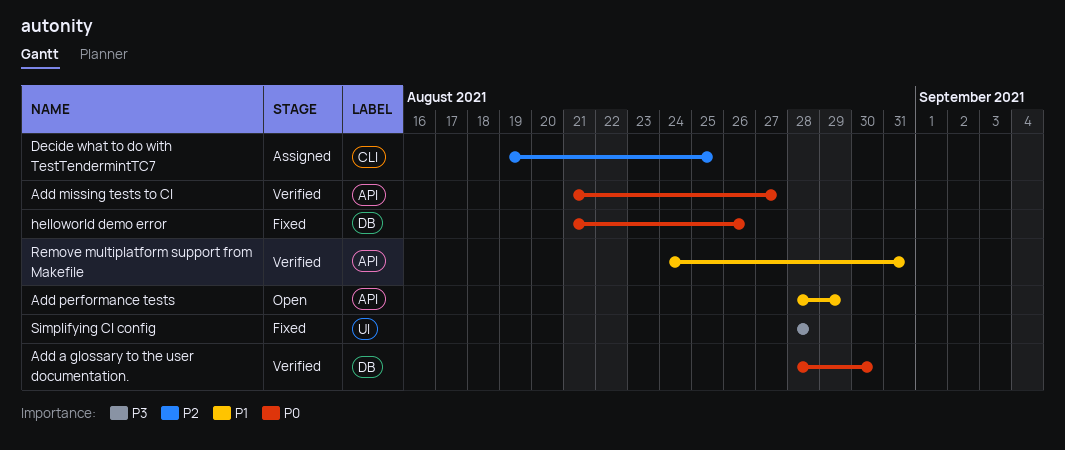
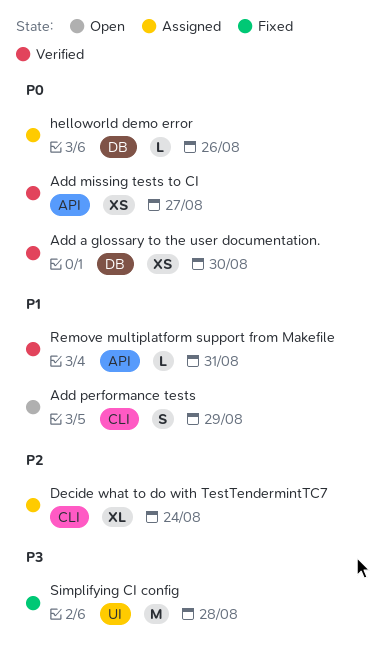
Add performance tests, label: API -> CLI
Decide what to do with TestTendermintTC7, due: Aug 25 -> Aug 24
helloworld demo error, status: Fixed -> Assigned

